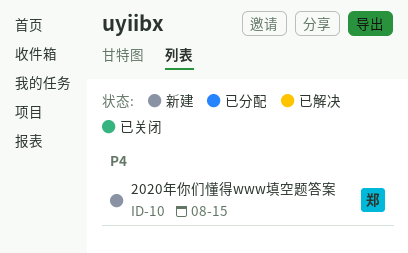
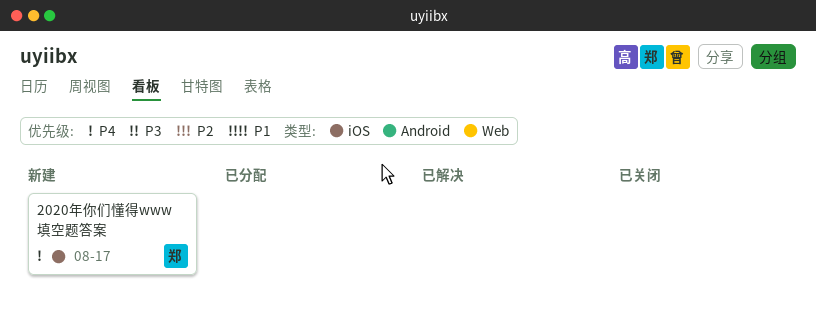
2020年你们懂得www填空题答案, due: Aug 15 -> Aug 17

